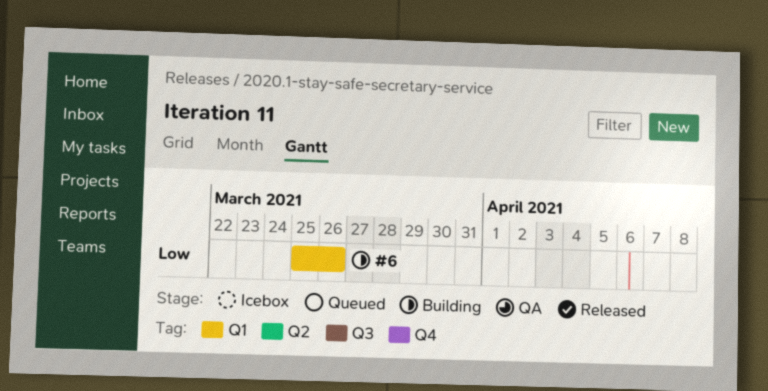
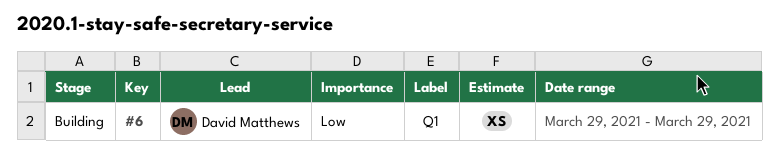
#6, start: Mar 25 -> Mar 29
#6, due: Mar 26 -> Mar 29

